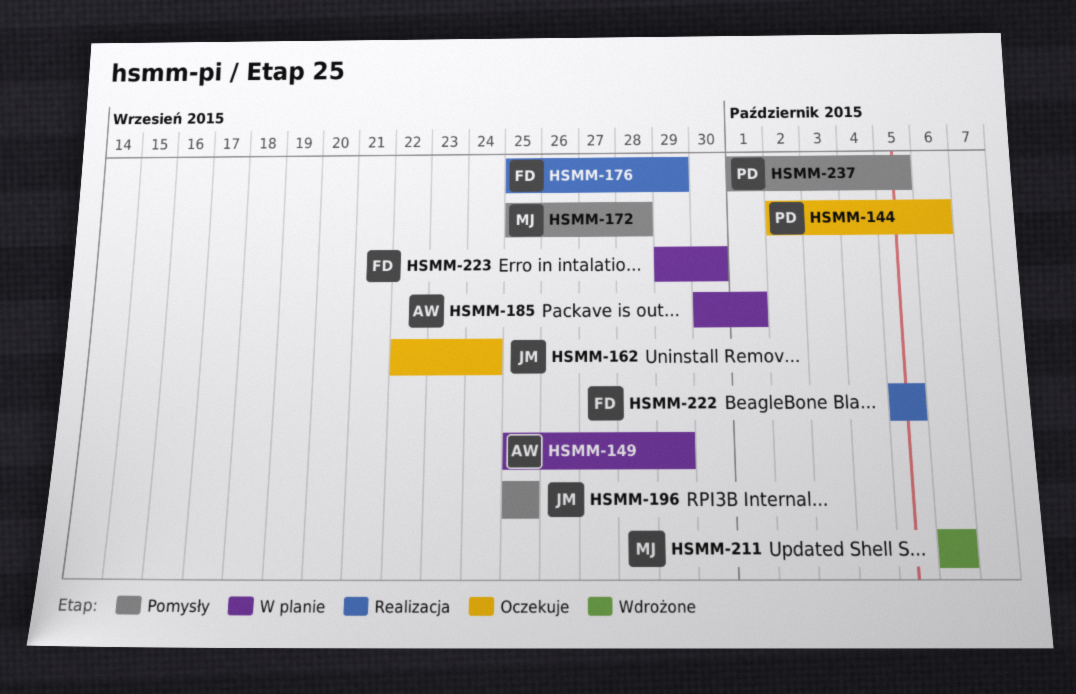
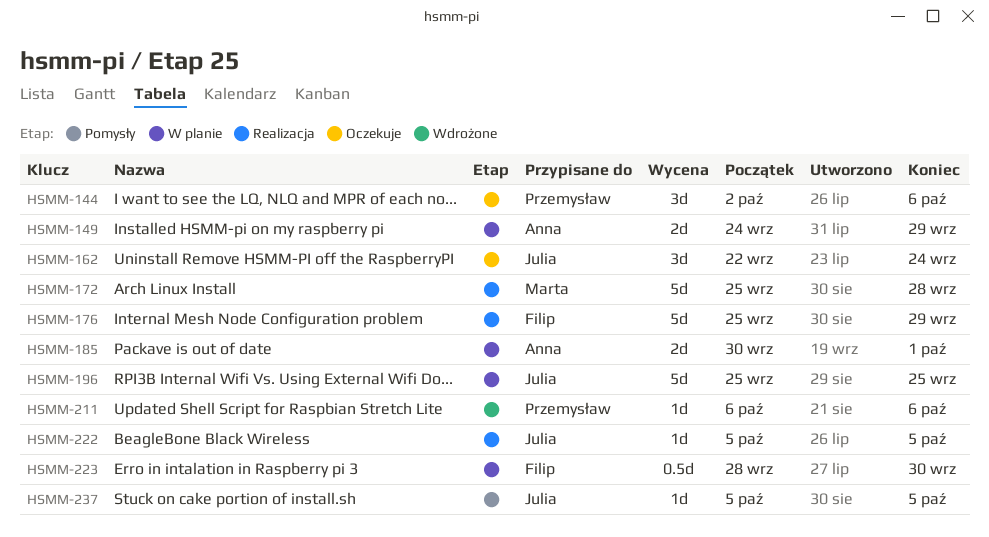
HSMM-149, start: Sep 25 -> Sep 24
HSMM-172, status: Pomysły -> Realizacja
HSMM-196, status: Pomysły -> W planie
HSMM-211, owner: Marta -> Przemysław
HSMM-222, owner: Filip -> Julia
HSMM-223, start: Sep 29 -> Sep 28
HSMM-237, owner: Przemysław -> Julia
HSMM-237, start: Oct 1 -> Oct 5

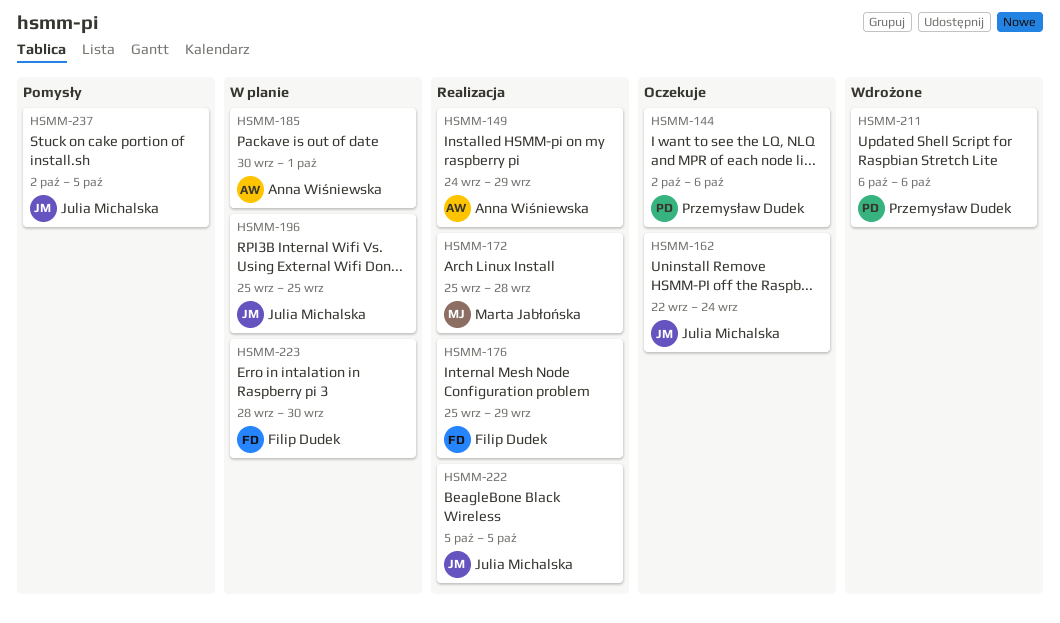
HSMM-149, status: W planie -> Realizacja
HSMM-237, start: Oct 5 -> Oct 2

